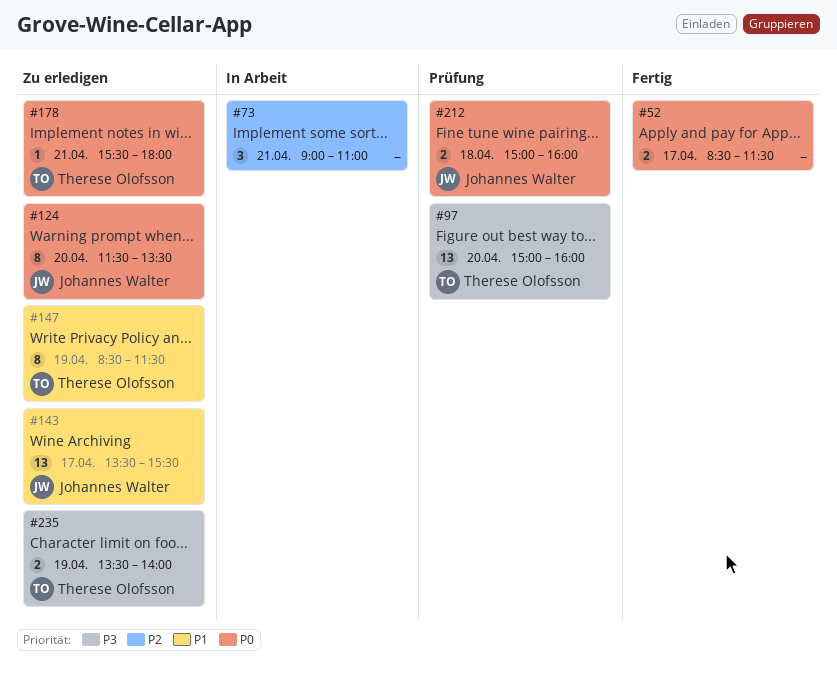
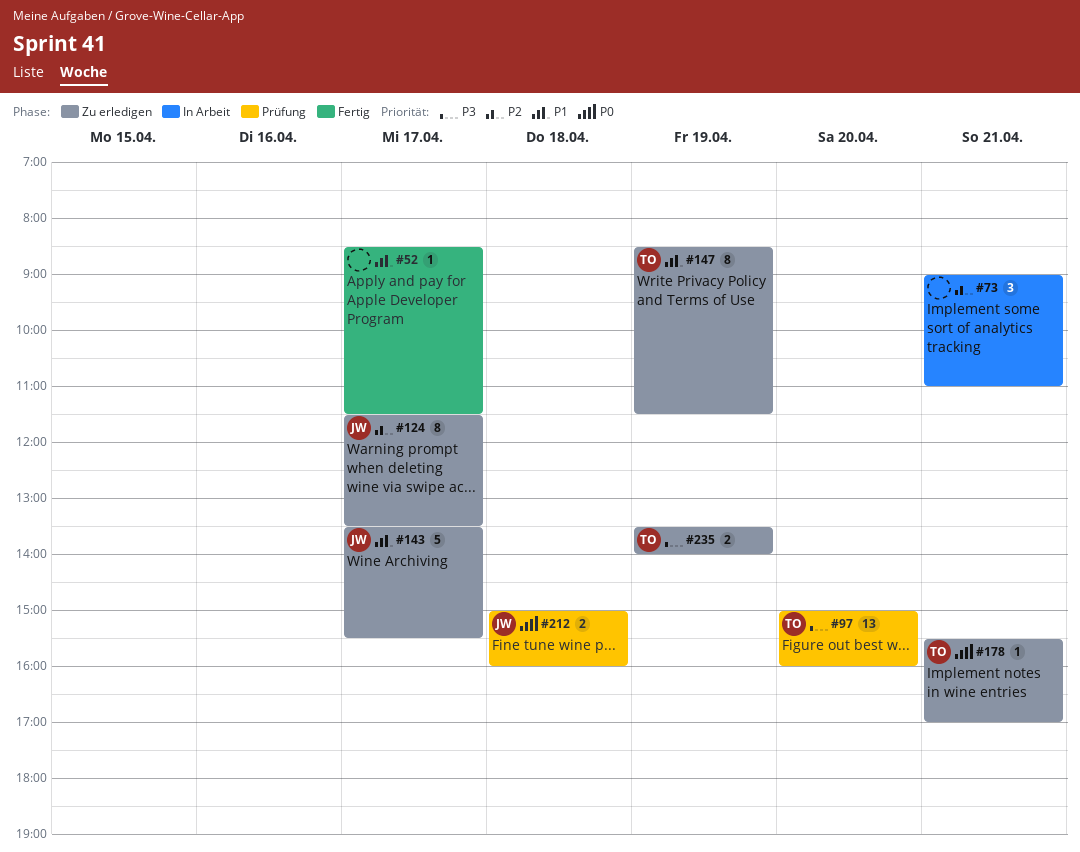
#52, priority: P0 -> P1
#52, estimate: 2 -> 1
#124, priority: P0 -> P2
#124, day: Apr 20 -> Apr 17
#143, estimate: 13 -> 5
#178, ends: 18:00 -> 17:00

